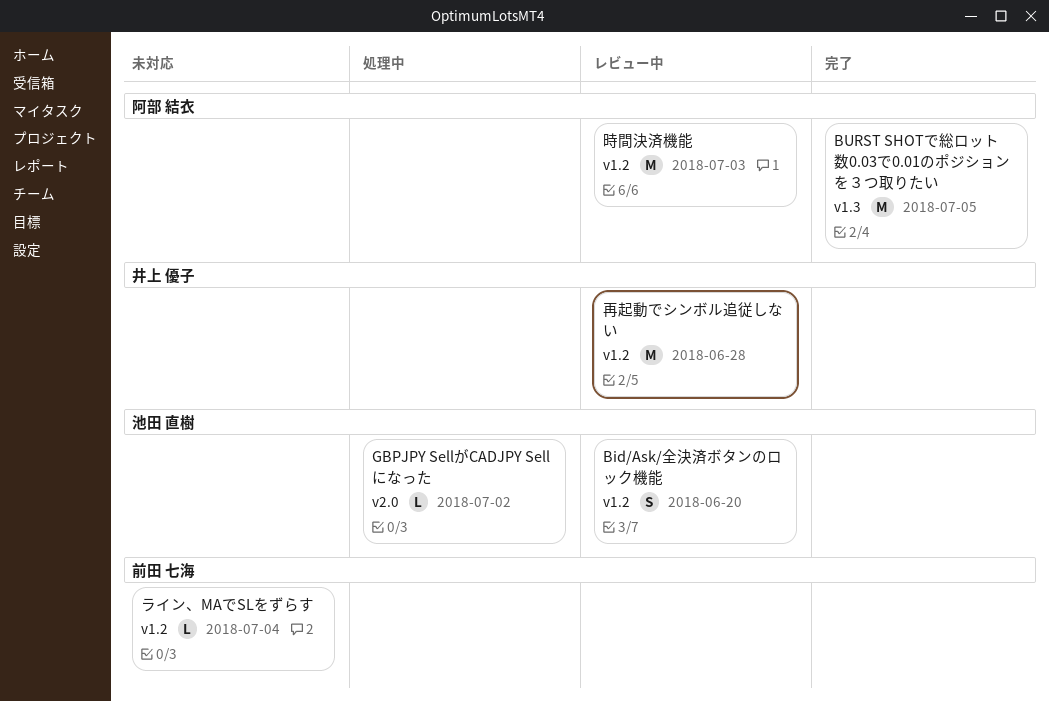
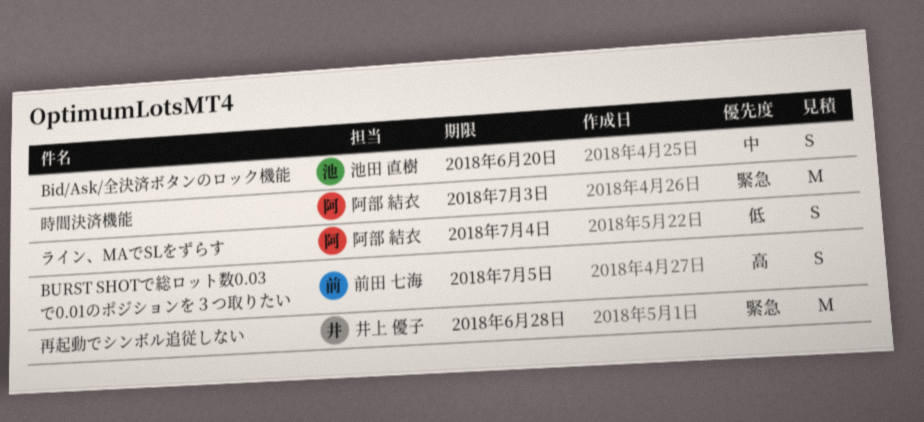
BURST SHOTで総ロット数0.03で0.01のポジションを３つ取りたい, owner: 阿部 結衣 -> 前田 七海
BURST SHOTで総ロット数0.03で0.01のポジションを３つ取りたい, estimate: M -> S
GBPJPY SellがCADJPY Sellになった: present -> none
ライン、MAでSLをずらす, owner: 前田 七海 -> 阿部 結衣
ライン、MAでSLをずらす, estimate: L -> S

